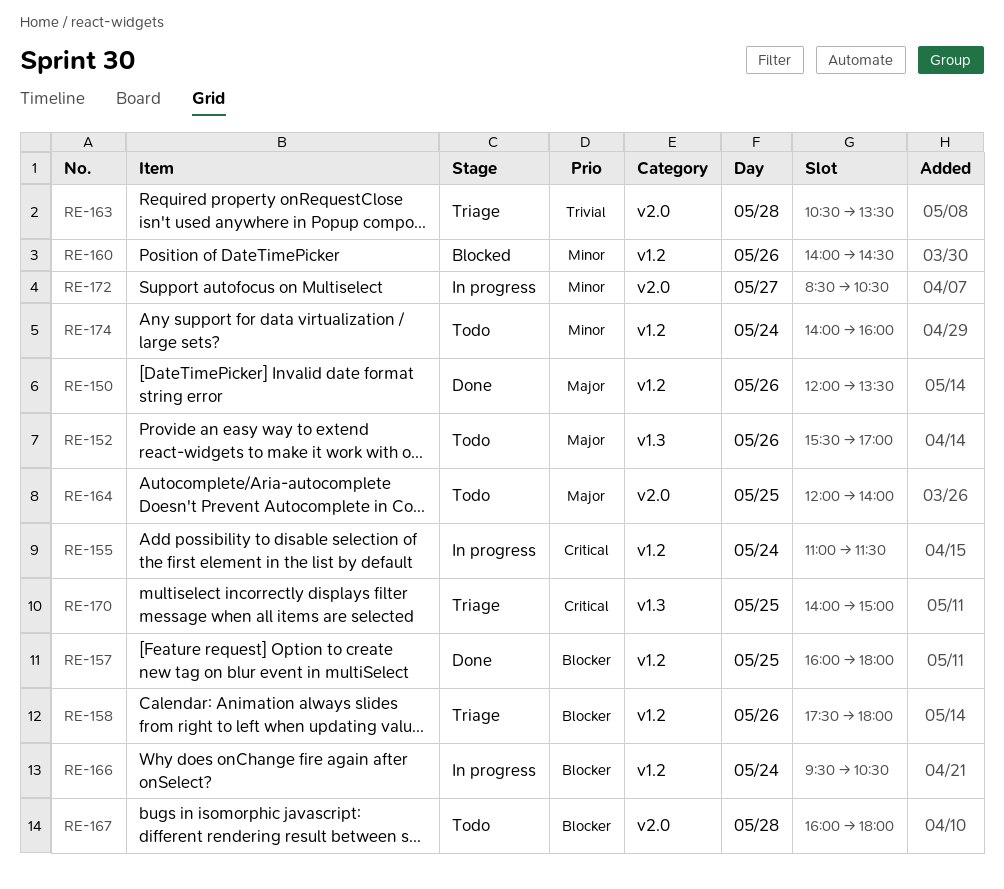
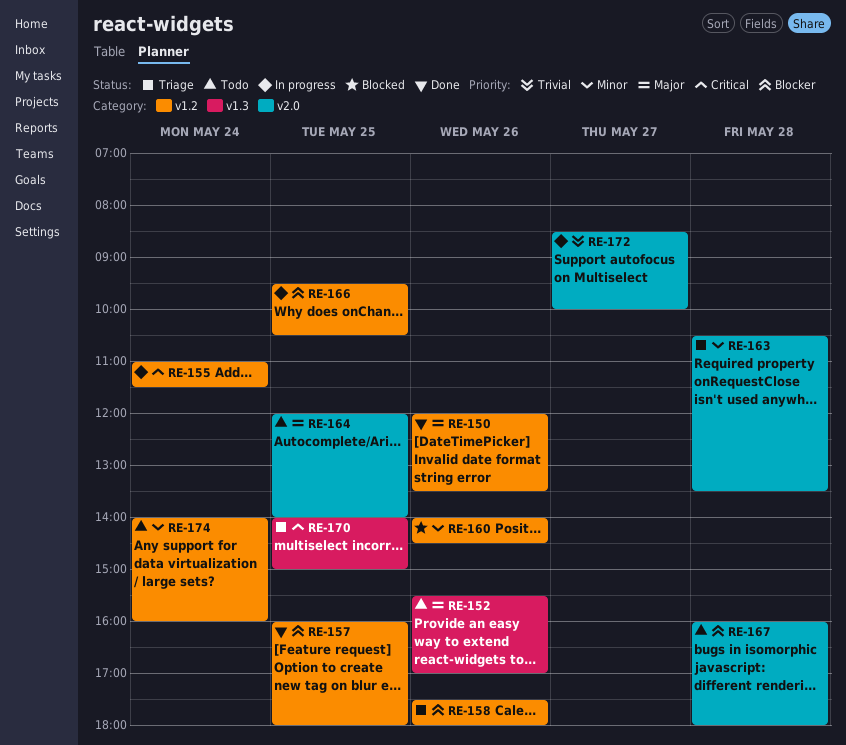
RE-163, priority: Trivial -> Minor
RE-166, day: May 24 -> May 25
RE-172, priority: Minor -> Trivial
RE-172, ends: 10:30 -> 10:00

